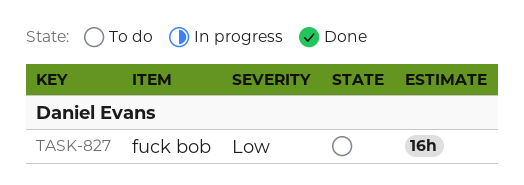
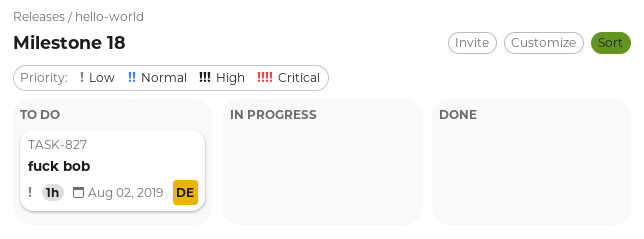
TASK-827, estimate: 16h -> 1h

